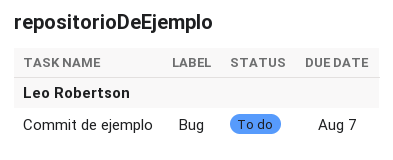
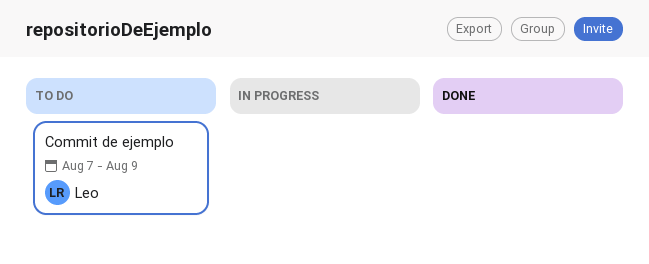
Commit de ejemplo, due: Aug 7 -> Aug 9

